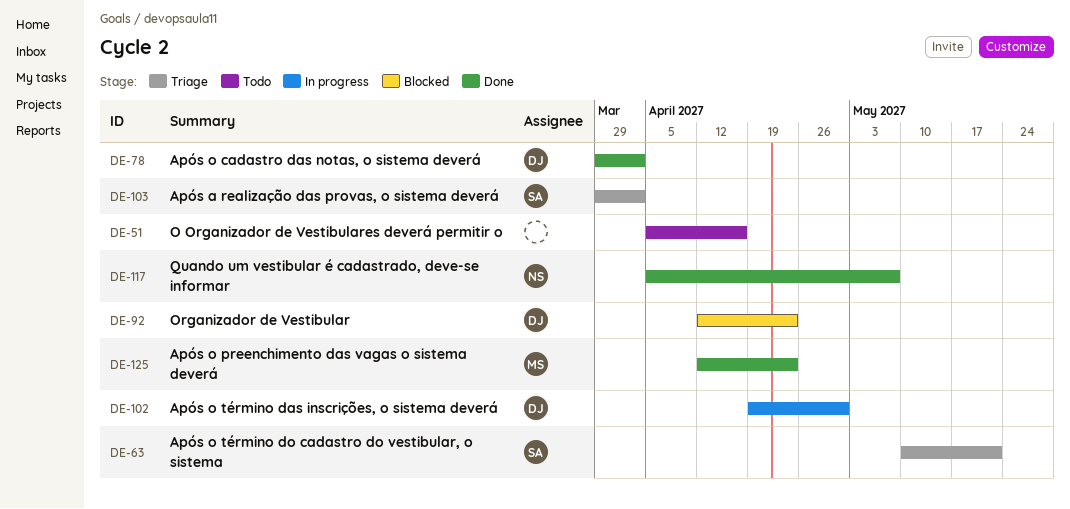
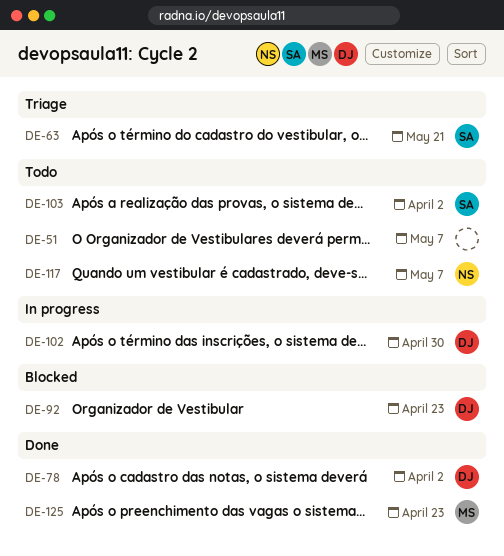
DE-51, due: Apr 16 -> May 7
DE-103, status: Triage -> Todo
DE-117, status: Done -> Todo

